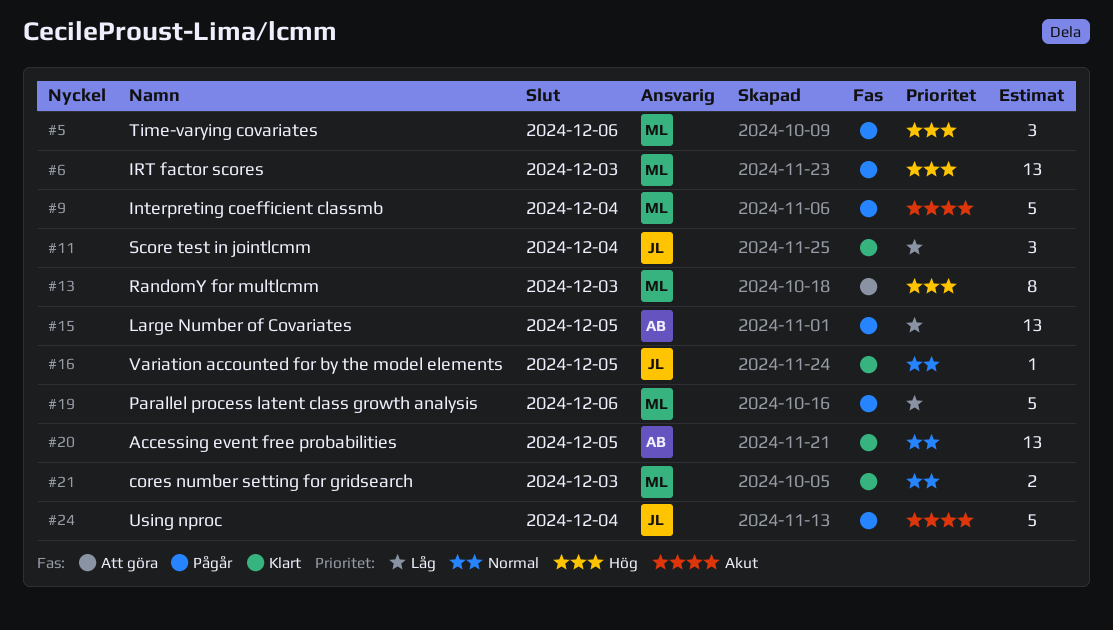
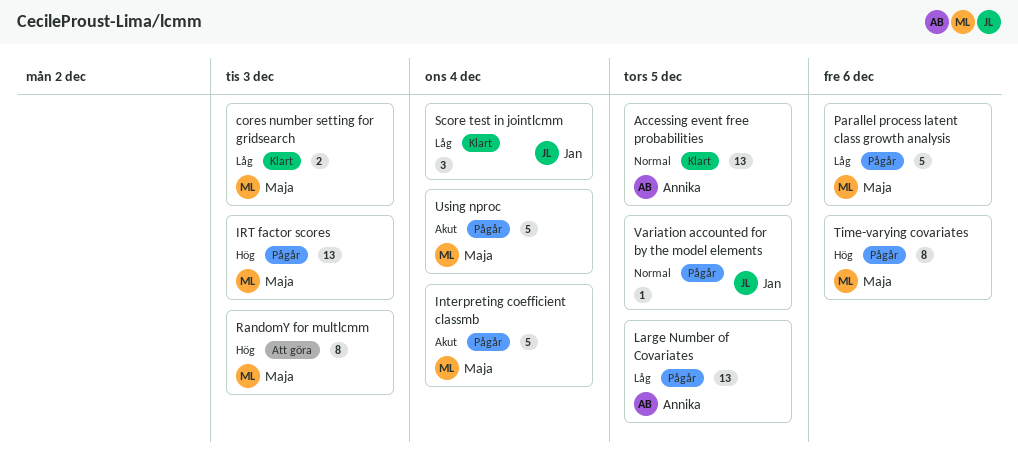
cores number setting for gridsearch, priority: Normal -> Låg
Time-varying covariates, estimate: 3 -> 8
Using nproc, owner: Jan -> Maja
Variation accounted for by the model elements, status: Klart -> Pågår

